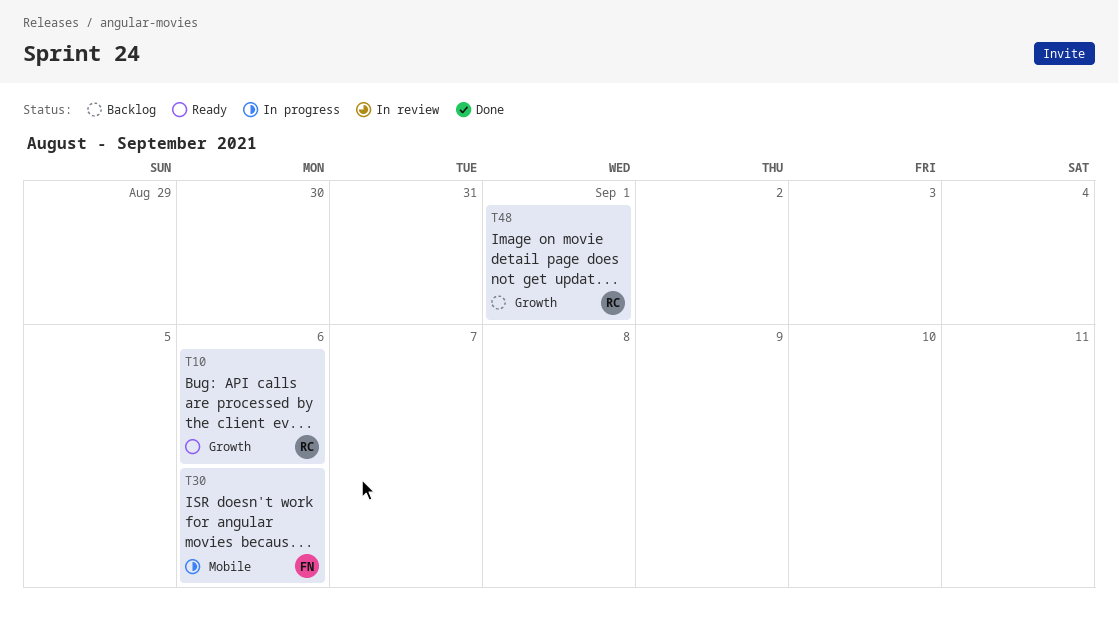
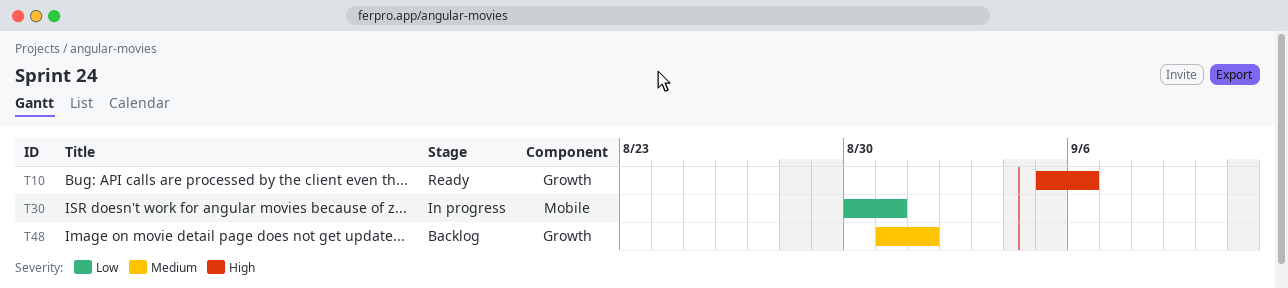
T30, due: Sep 6 -> Aug 31

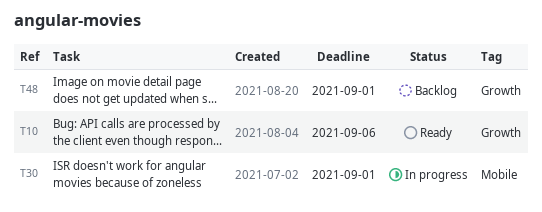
T30, due: Aug 31 -> Sep 1

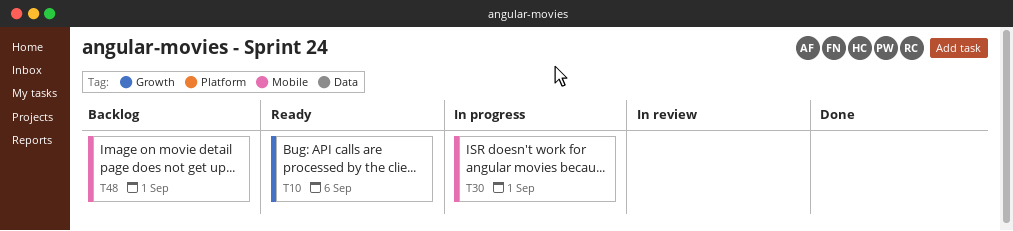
T48, label: Growth -> Mobile

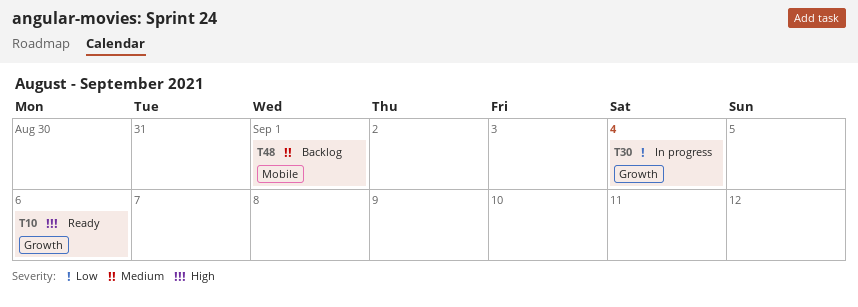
T30, label: Mobile -> Growth
T30, due: Sep 1 -> Sep 4

